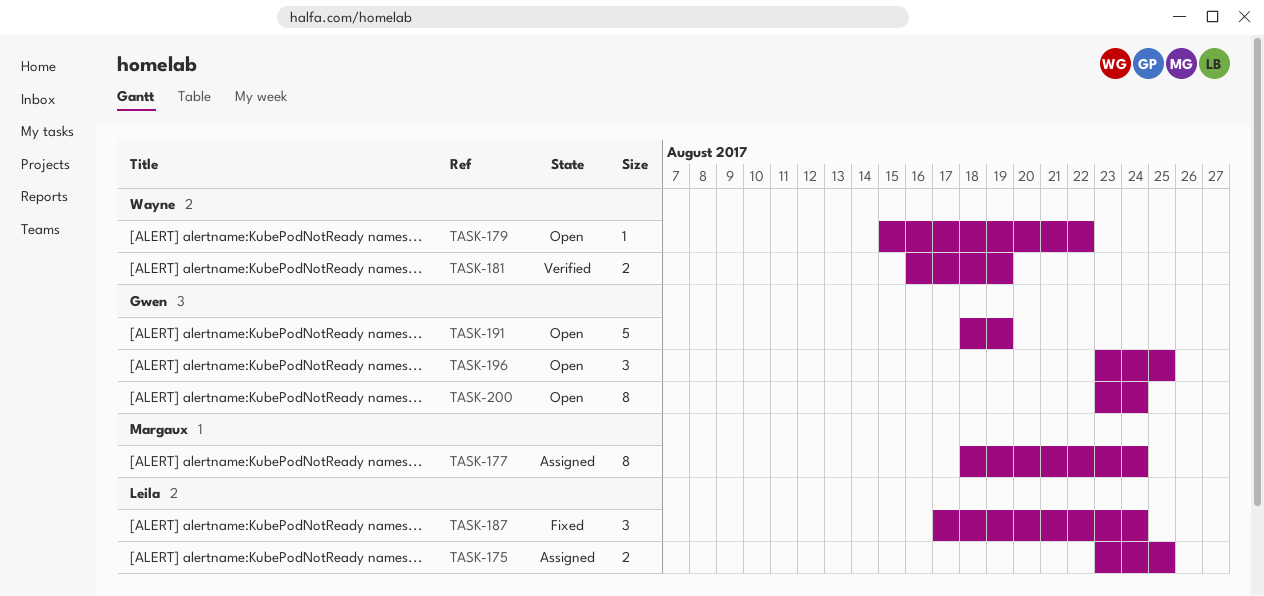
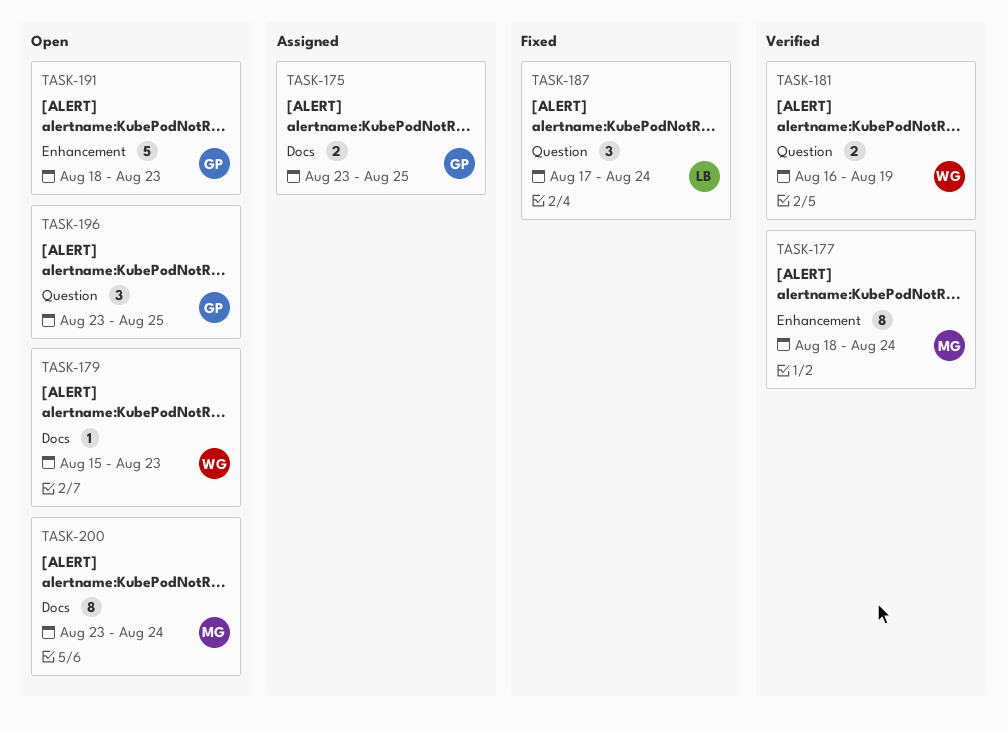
TASK-175, owner: Leila -> Gwen
TASK-177, status: Assigned -> Verified
TASK-179, due: Aug 22 -> Aug 23
TASK-191, due: Aug 19 -> Aug 23
TASK-200, owner: Gwen -> Margaux

